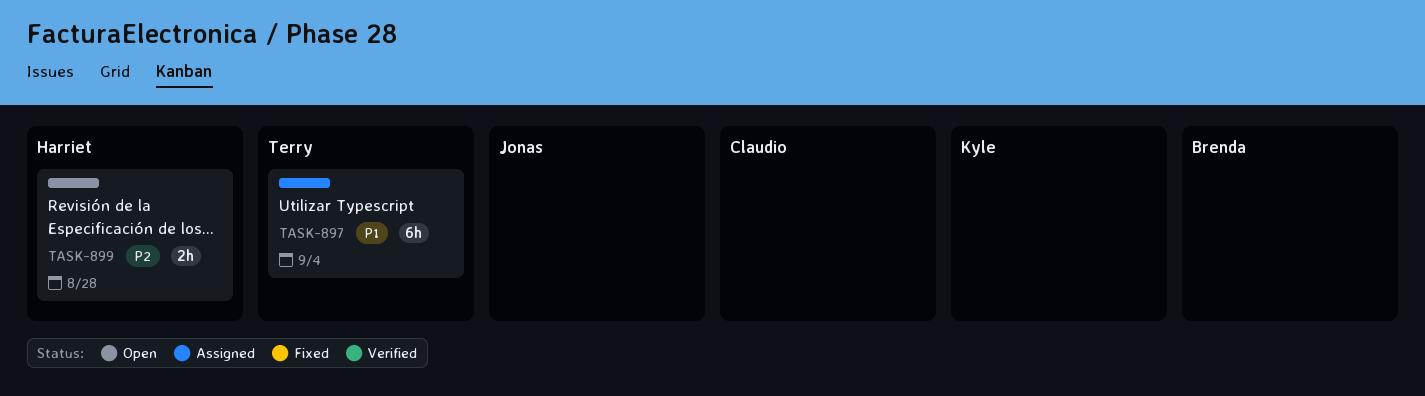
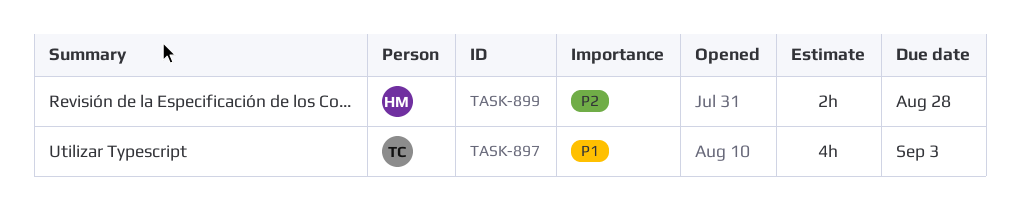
TASK-897, estimate: 6h -> 4h
TASK-897, due: Sep 4 -> Sep 3

